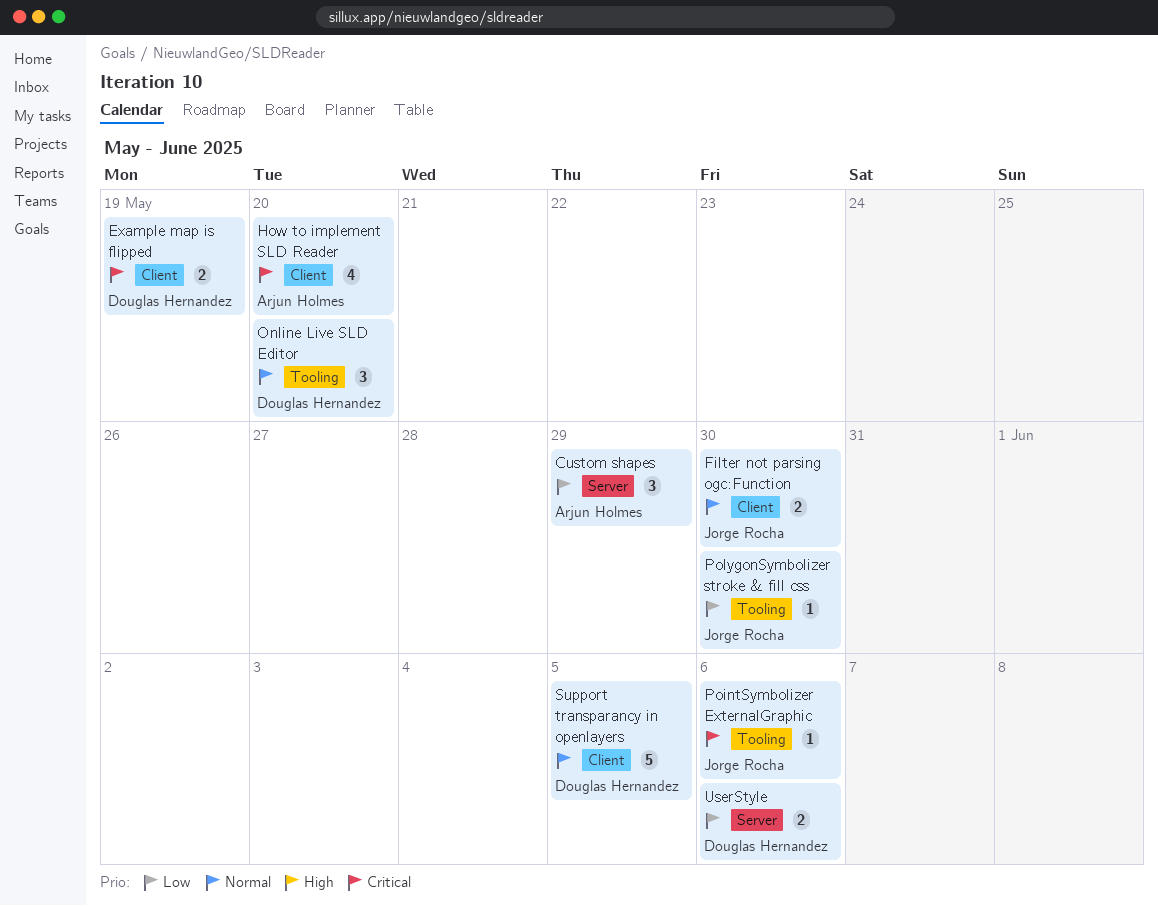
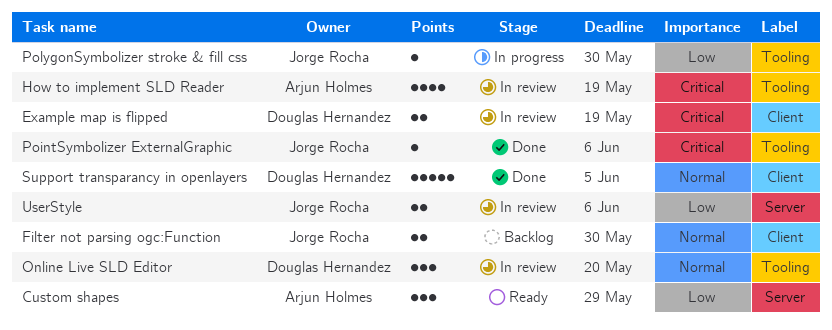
How to implement SLD Reader, label: Client -> Tooling
How to implement SLD Reader, due: May 20 -> May 19
UserStyle, owner: Douglas Hernandez -> Jorge Rocha

